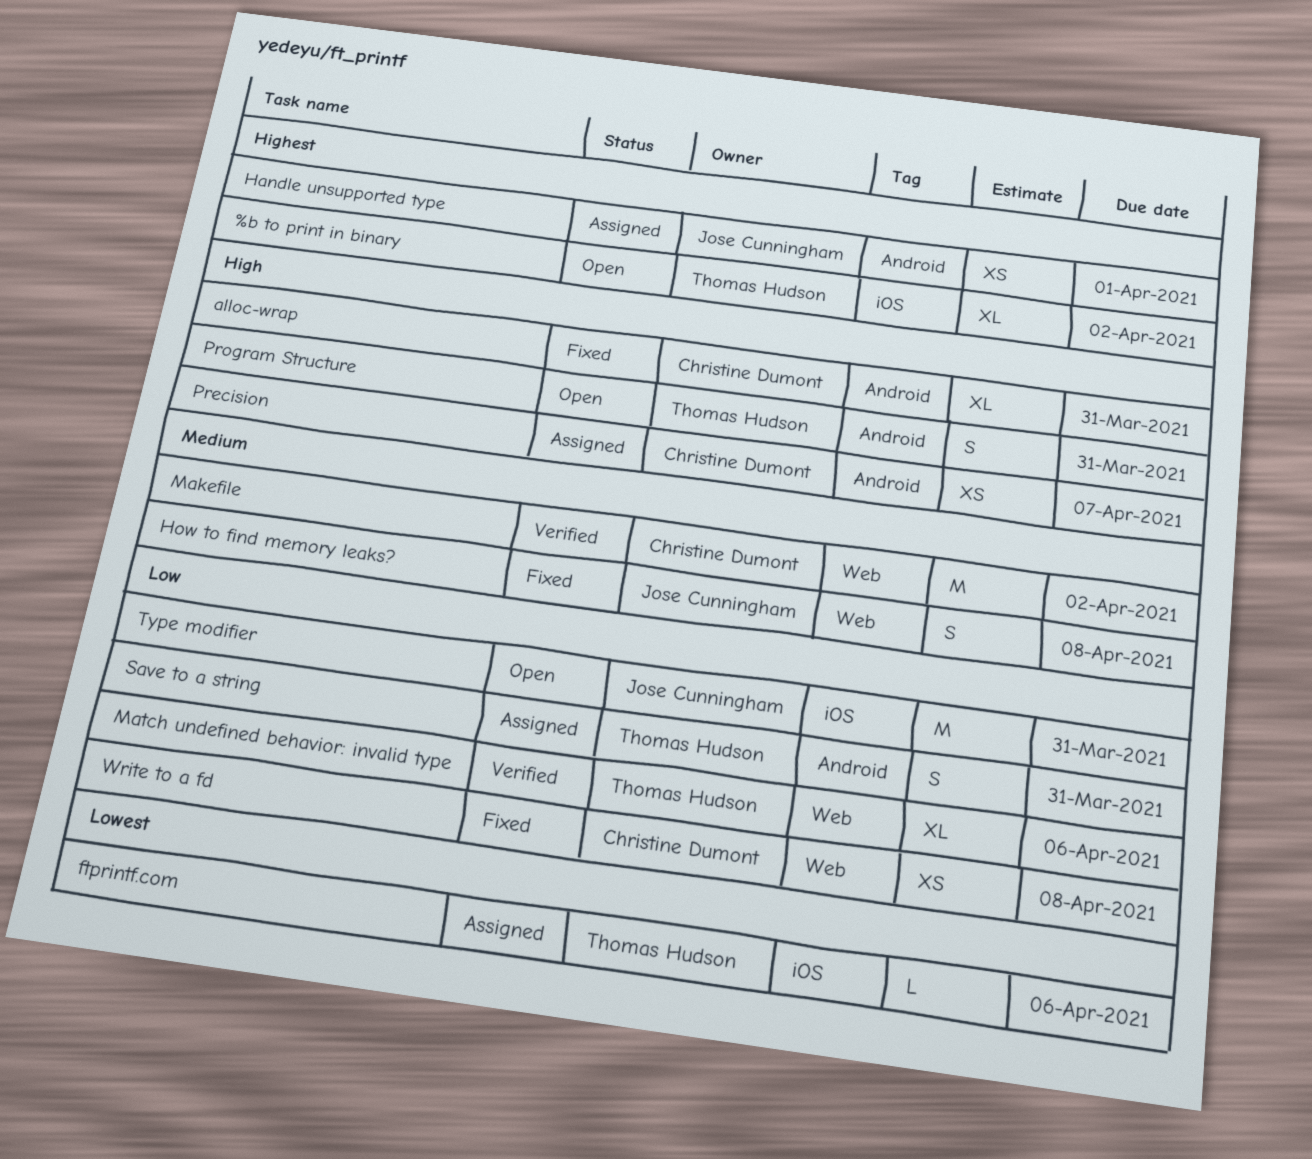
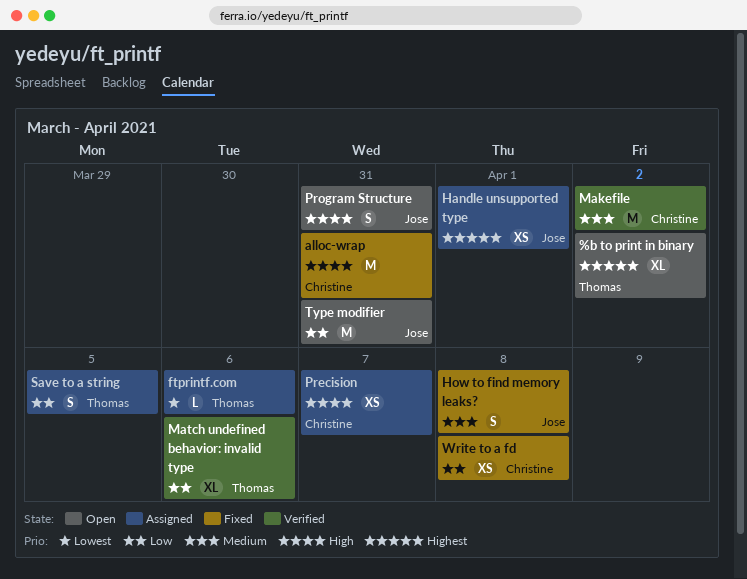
alloc-wrap, estimate: XL -> M
Program Structure, owner: Thomas Hudson -> Jose Cunningham
Save to a string, due: Mar 31 -> Apr 5

